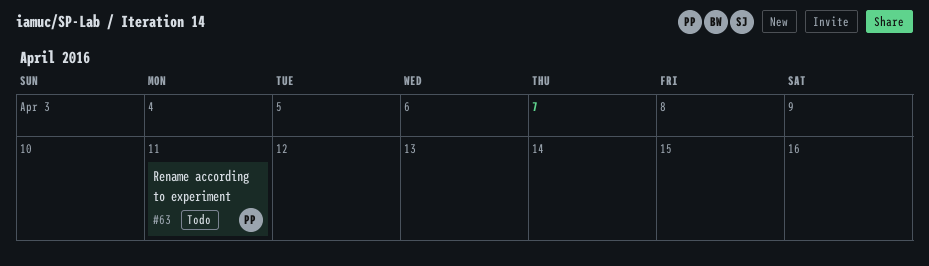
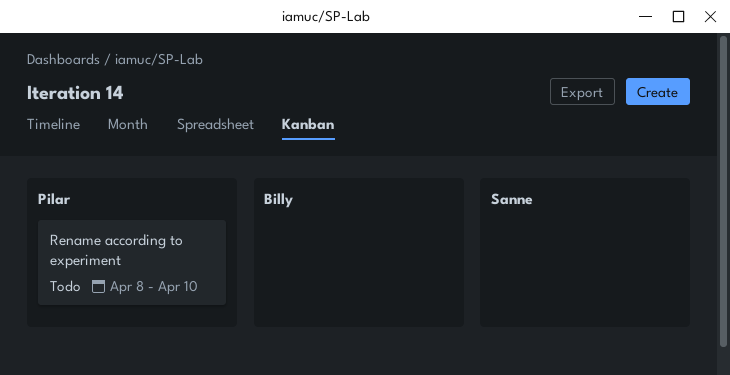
Rename according to experiment, due: Apr 11 -> Apr 10

